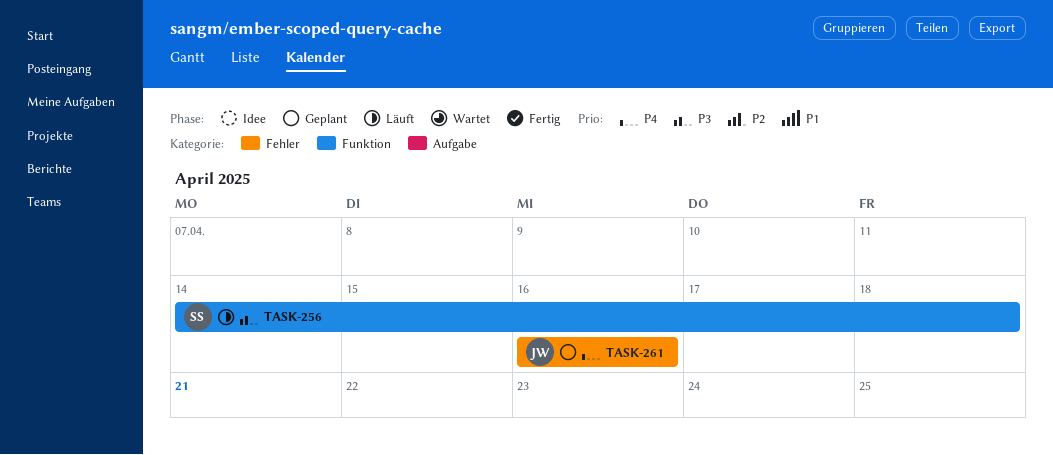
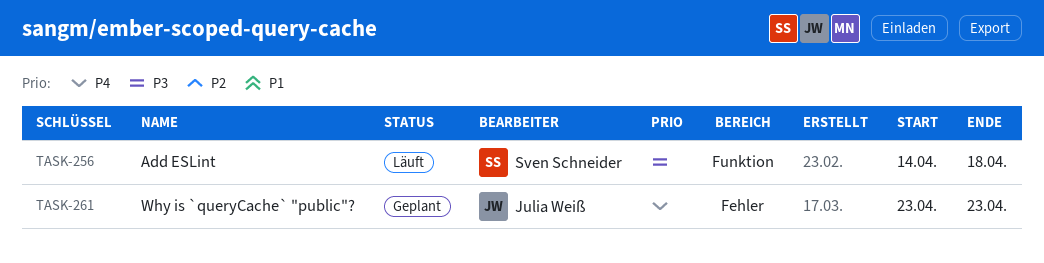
TASK-261, start: Apr 16 -> Apr 23
TASK-261, due: Apr 16 -> Apr 23

